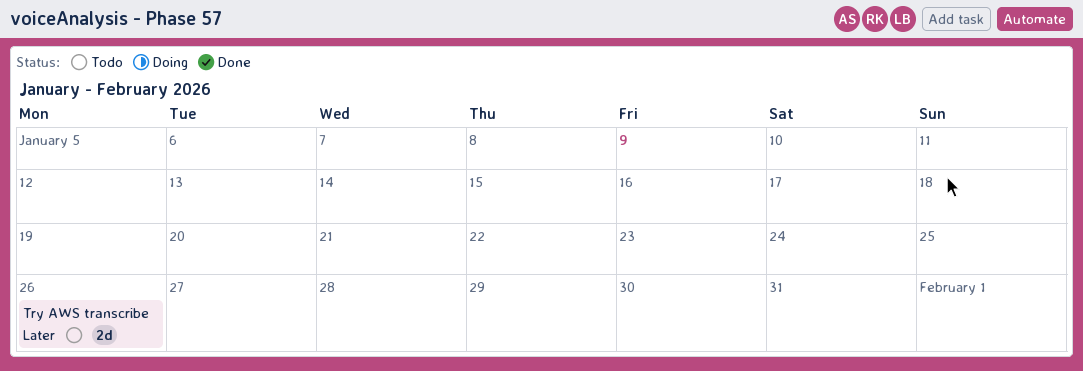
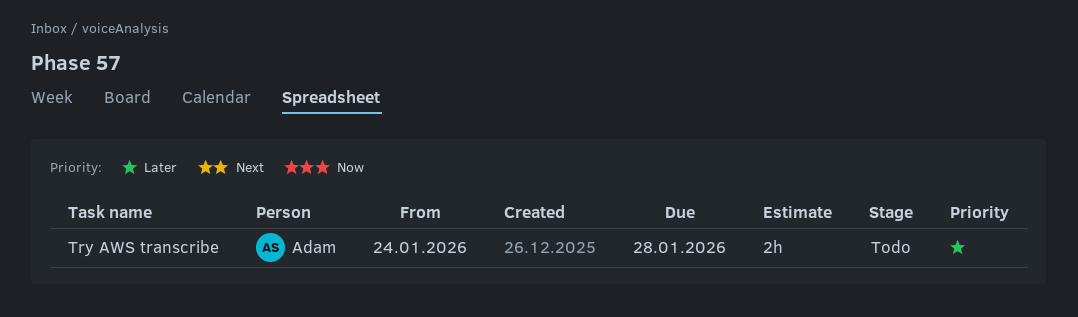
Try AWS transcribe, estimate: 2d -> 2h
Try AWS transcribe, due: Jan 26 -> Jan 28

